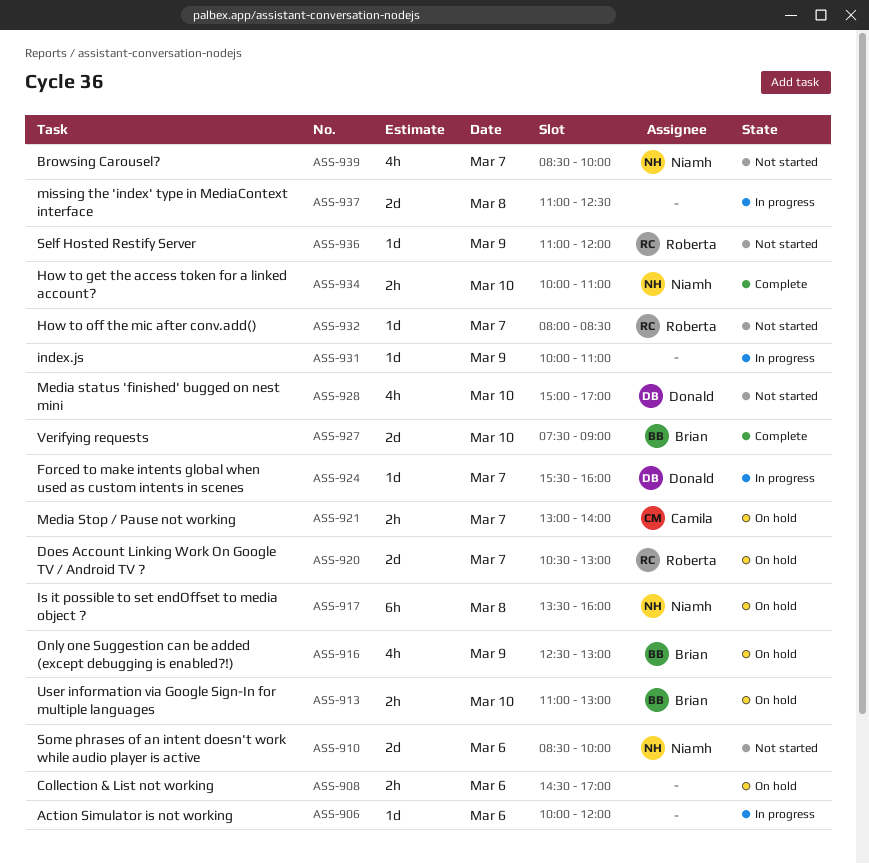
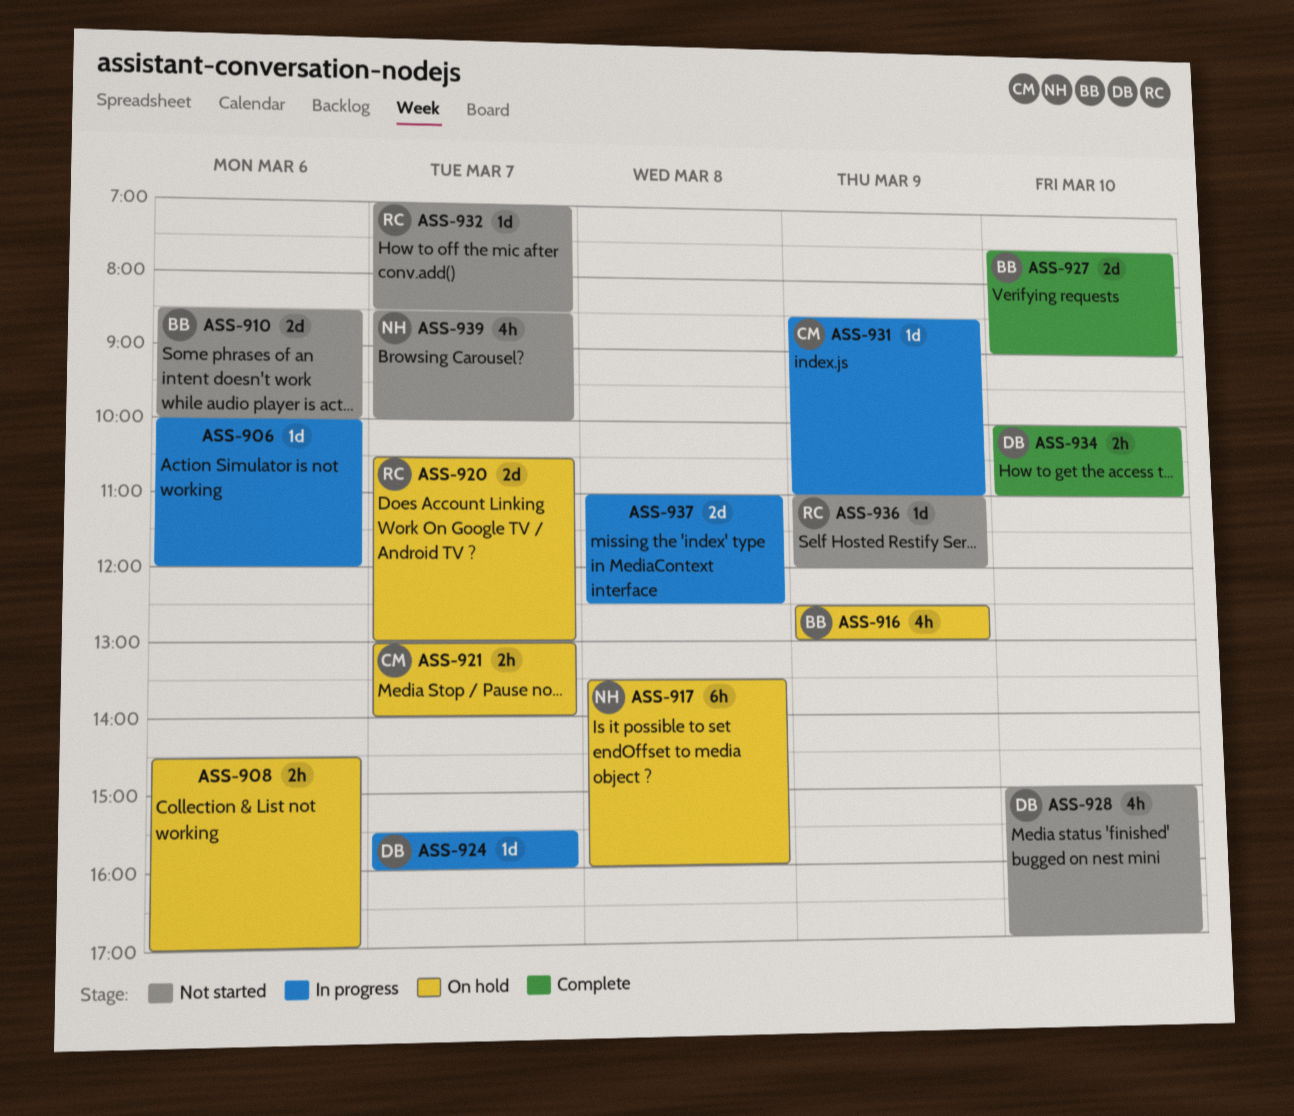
ASS-910, owner: Niamh -> Brian
ASS-913: present -> none
ASS-931, owner: none -> Camila
ASS-931, begins: 10:00 -> 08:30
ASS-932, begins: 08:00 -> 07:00
ASS-934, owner: Niamh -> Donald

